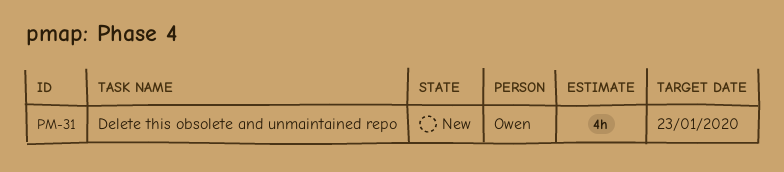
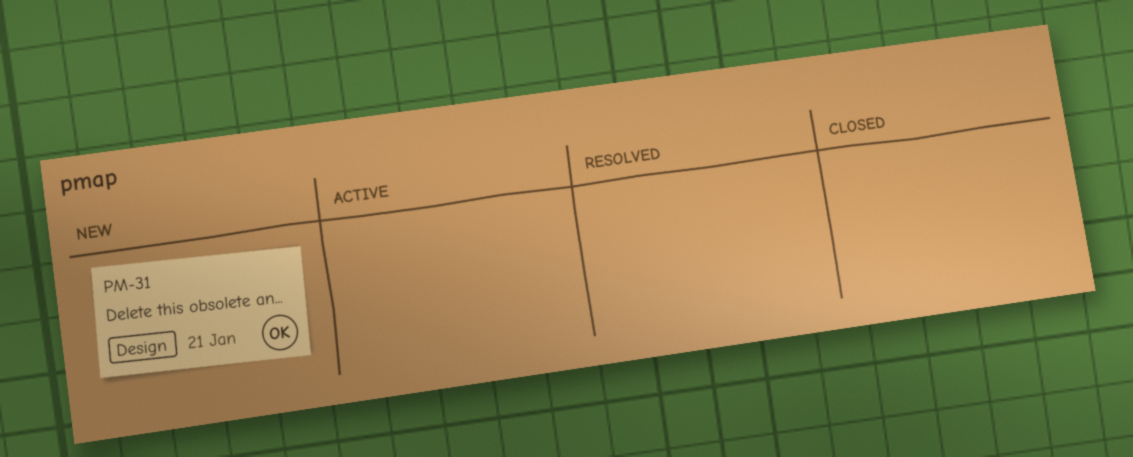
PM-31, due: Jan 23 -> Jan 21

